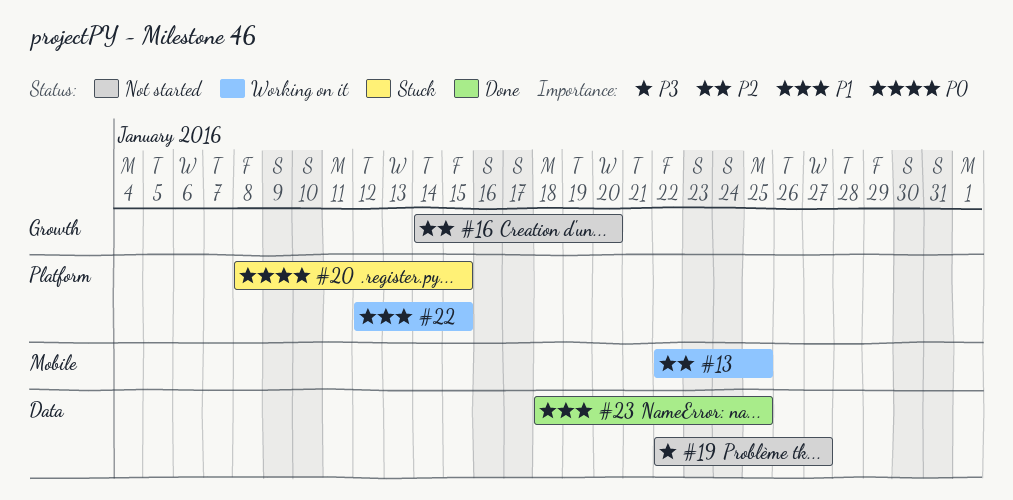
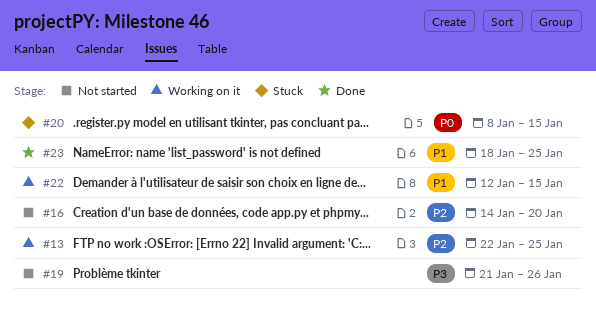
#19, start: Jan 22 -> Jan 21
#19, due: Jan 27 -> Jan 26

